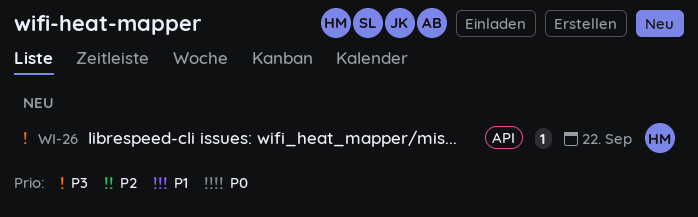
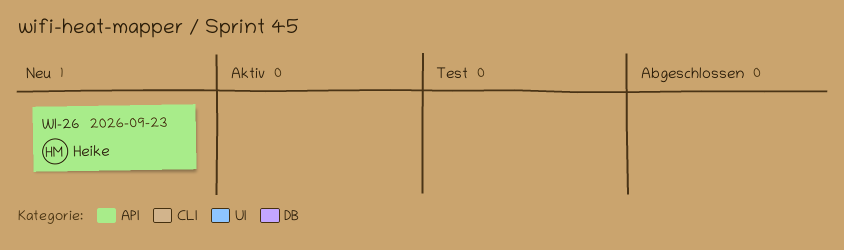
WI-26, due: Sep 22 -> Sep 23

